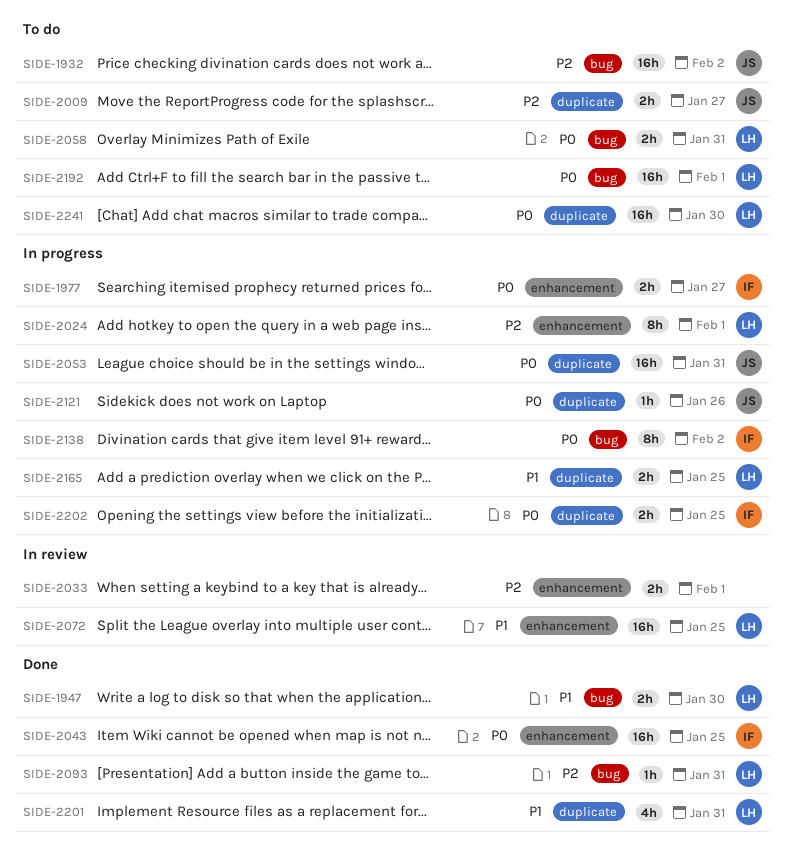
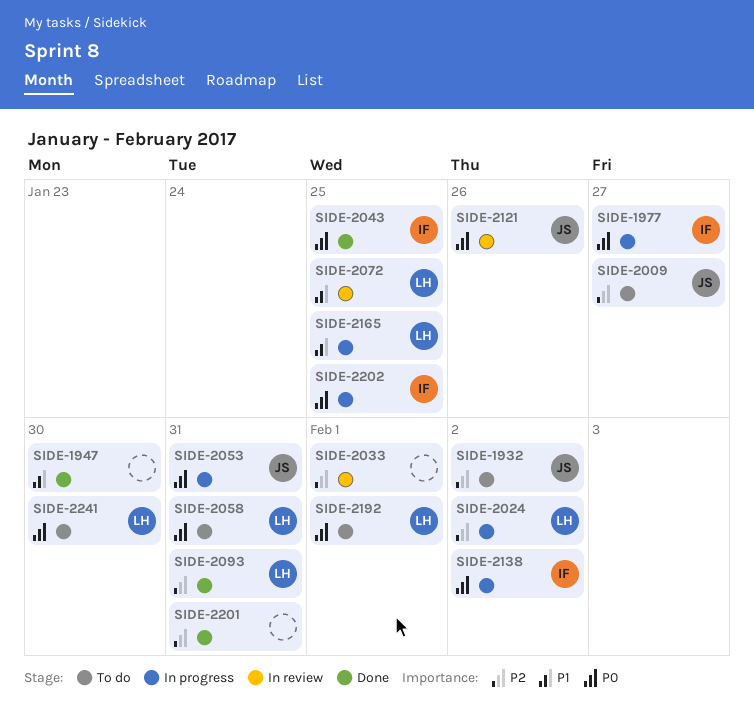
SIDE-1947, owner: LH -> none
SIDE-2024, due: Feb 1 -> Feb 2
SIDE-2121, status: In progress -> In review
SIDE-2201, owner: LH -> none
SIDE-2201, priority: P1 -> P2

